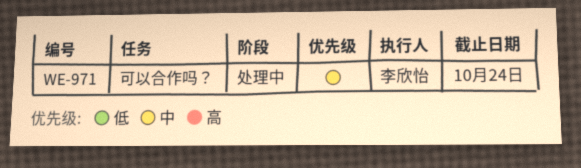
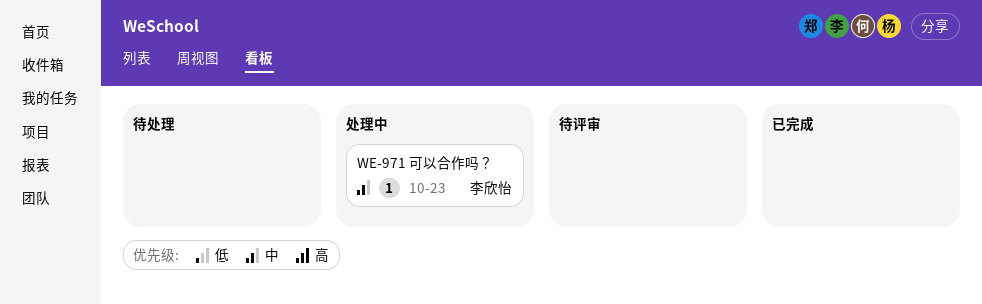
WE-971, due: Oct 24 -> Oct 23

